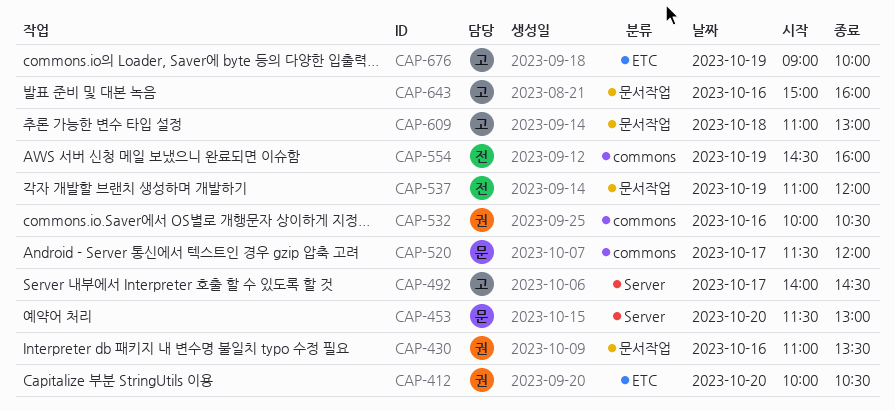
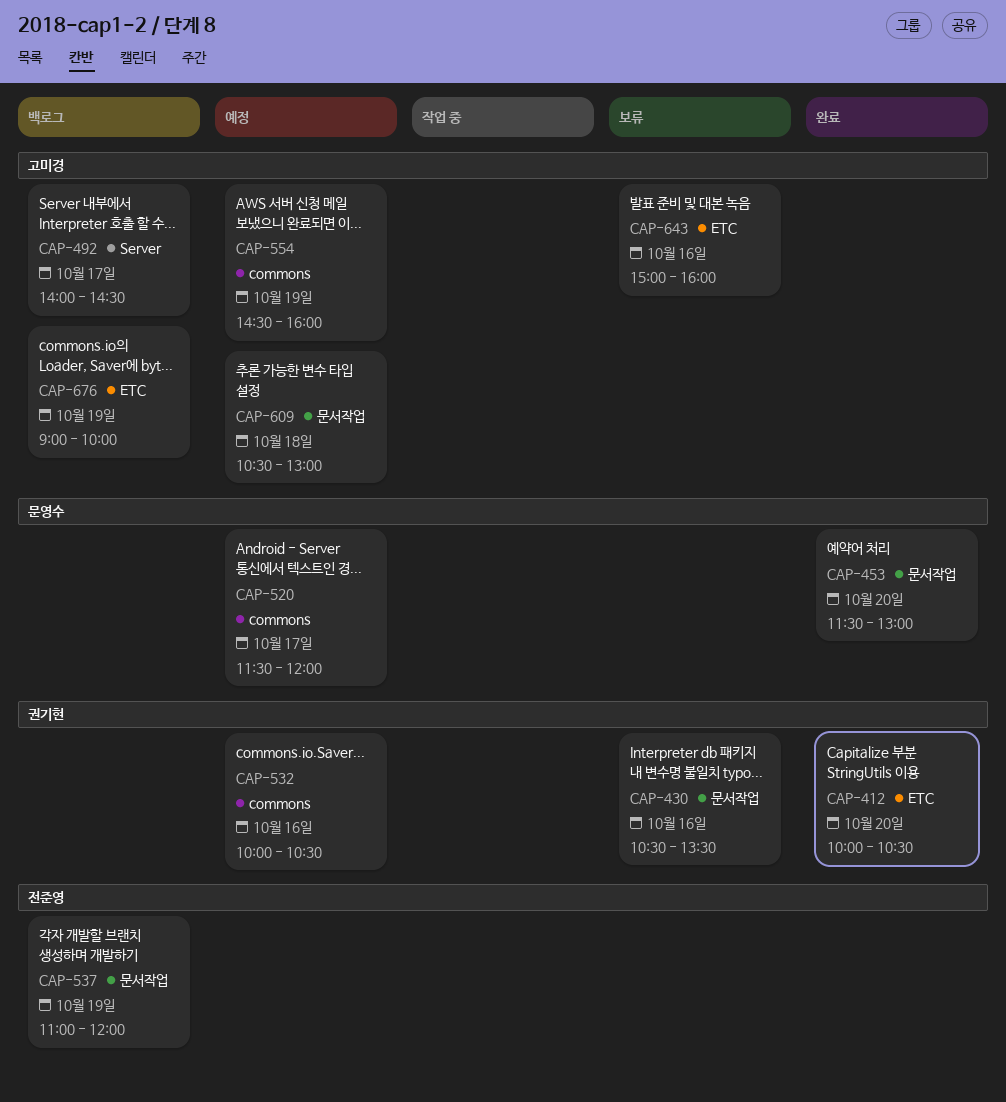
CAP-430, begins: 11:00 -> 10:30
CAP-453, label: Server -> 문서작업
CAP-554, owner: 전준영 -> 고미경
CAP-609, begins: 11:00 -> 10:30
CAP-643, label: 문서작업 -> ETC

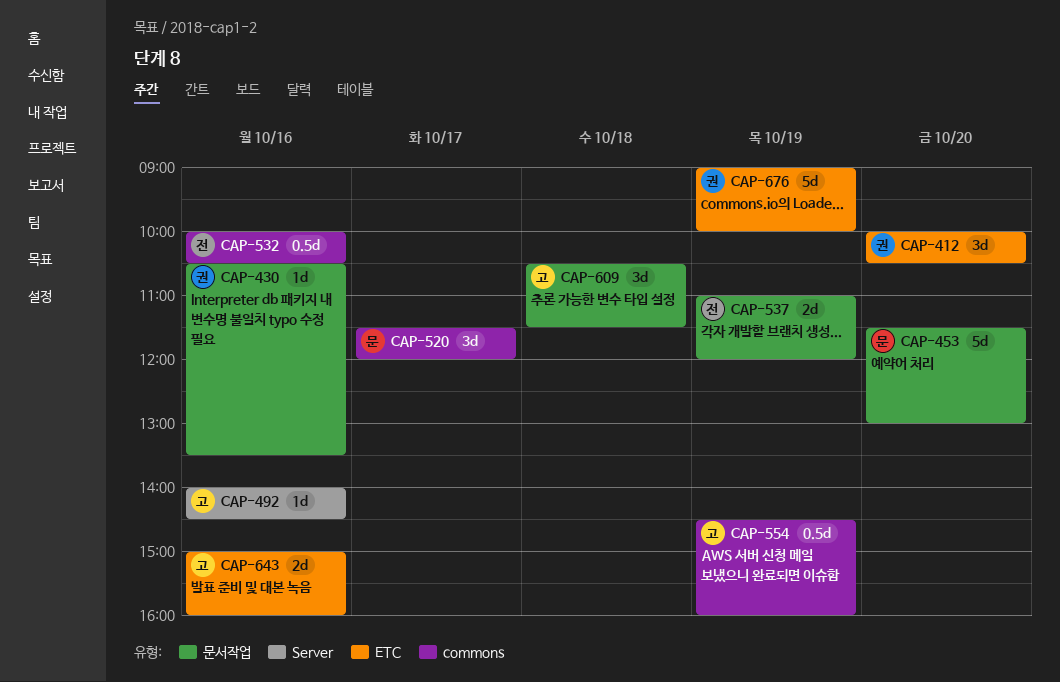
CAP-492, day: Oct 17 -> Oct 16
CAP-532, owner: 권기현 -> 전준영
CAP-609, ends: 13:00 -> 11:30
CAP-676, owner: 고미경 -> 권기현

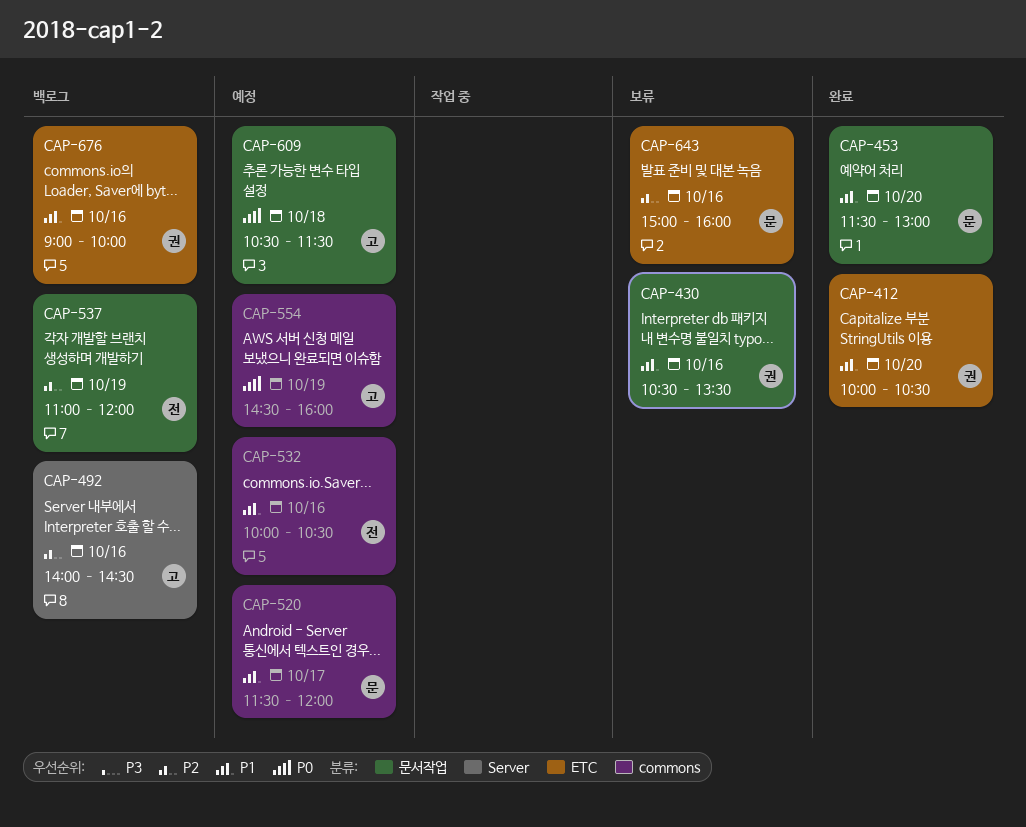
CAP-643, owner: 고 -> 문
CAP-676, day: Oct 19 -> Oct 16

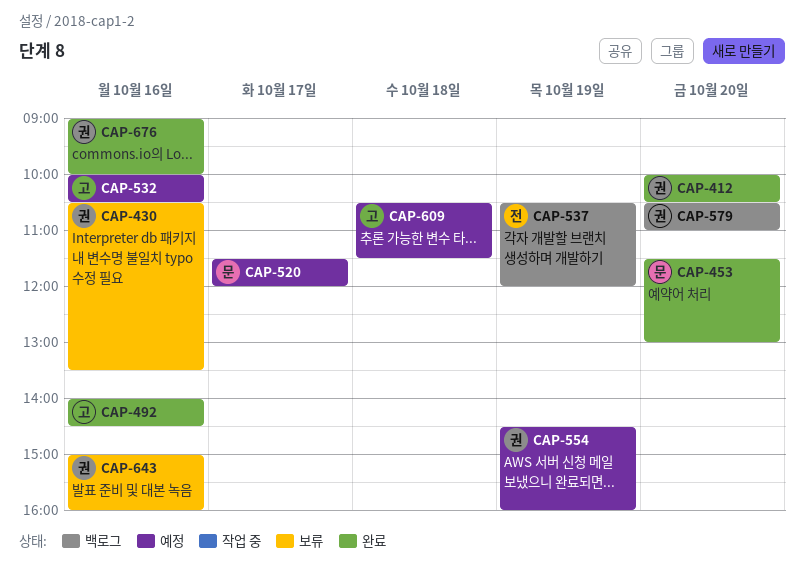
CAP-492, status: 백로그 -> 완료
CAP-532, owner: 전 -> 고
CAP-537, begins: 11:00 -> 10:30
CAP-554, owner: 고 -> 권
CAP-579: none -> present
CAP-643, owner: 문 -> 권
CAP-676, status: 백로그 -> 완료

